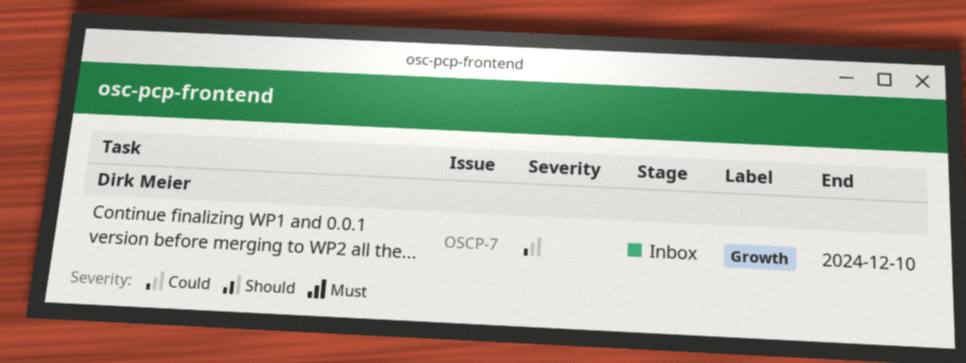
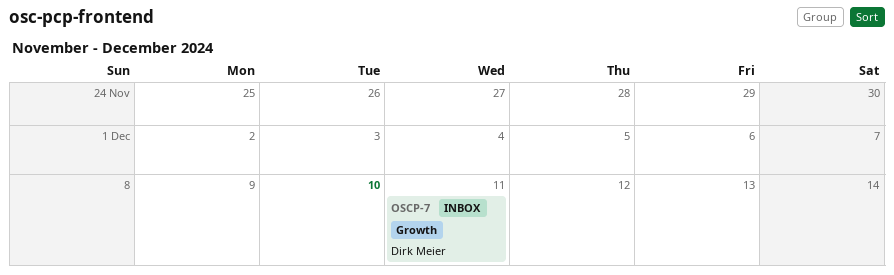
OSCP-7, due: Dec 10 -> Dec 11

